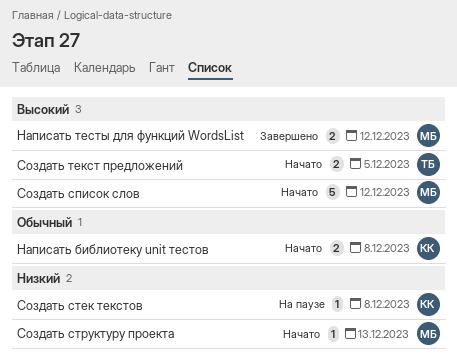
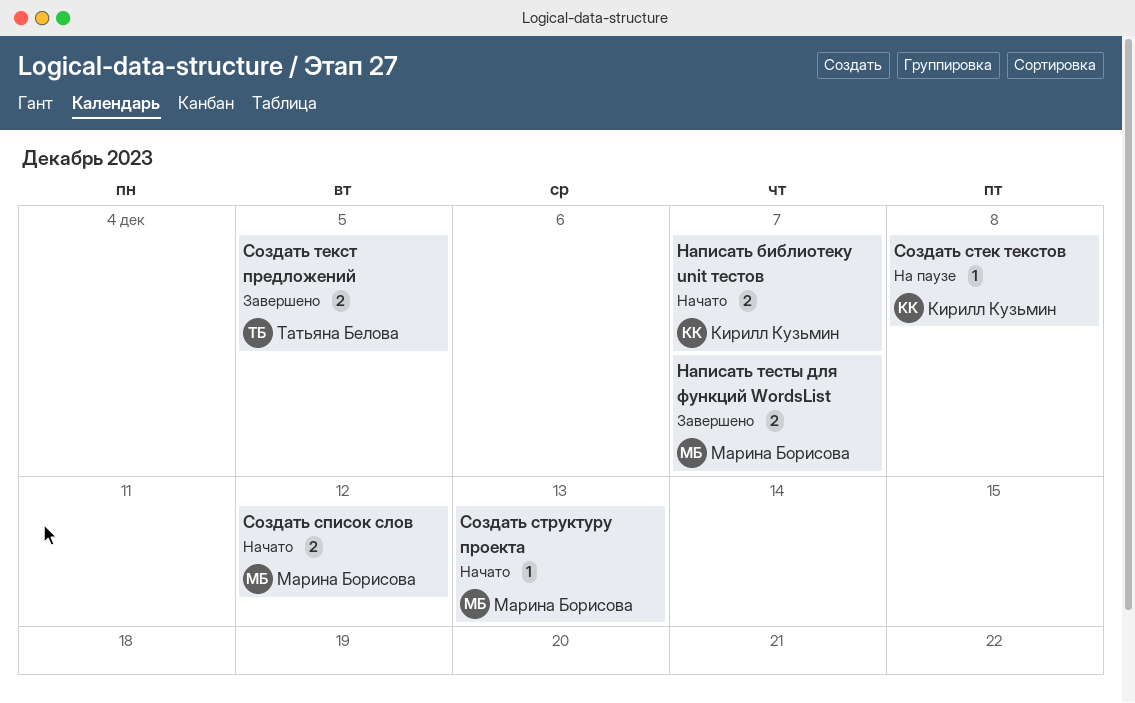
Написать библиотеку unit тестов, due: Dec 8 -> Dec 7
Написать тесты для функций WordsList, due: Dec 12 -> Dec 7
Создать список слов, estimate: 5 -> 2
Создать текст предложений, status: Начато -> Завершено

